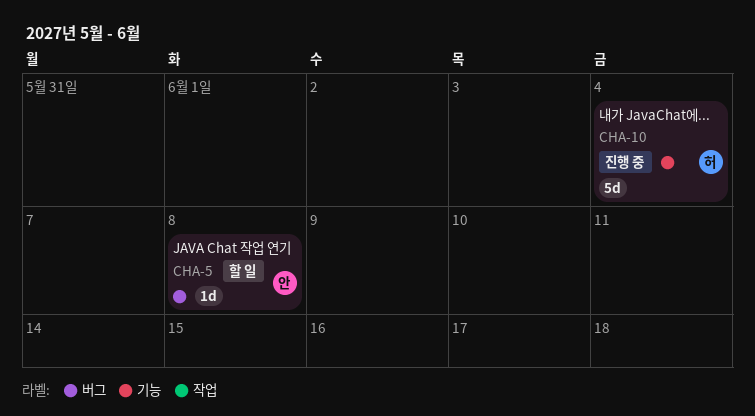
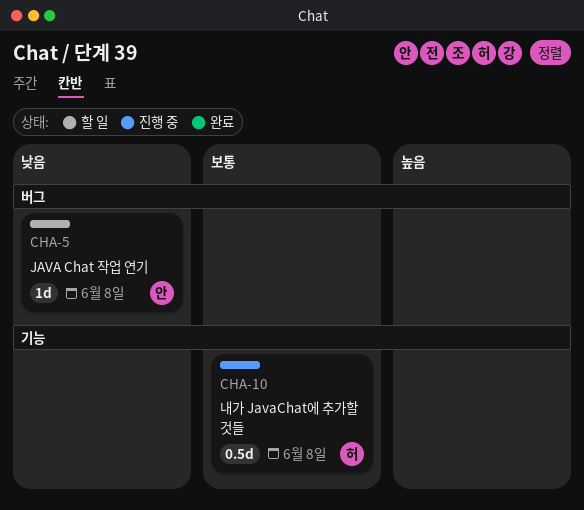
CHA-10, estimate: 5d -> 0.5d
CHA-10, due: Jun 4 -> Jun 8

